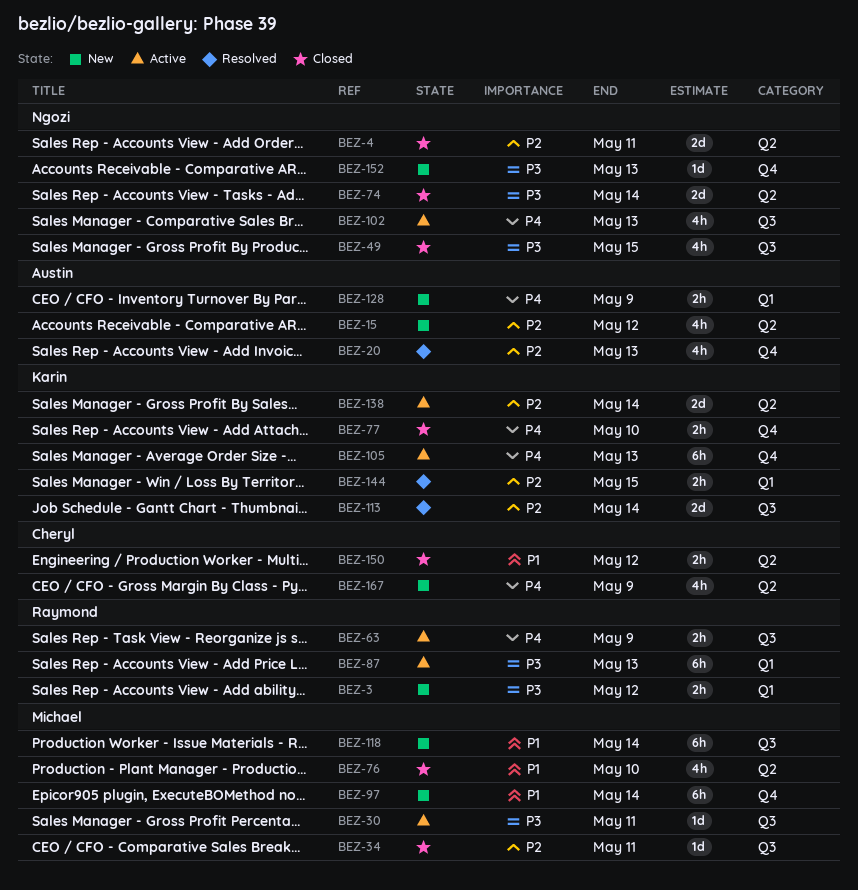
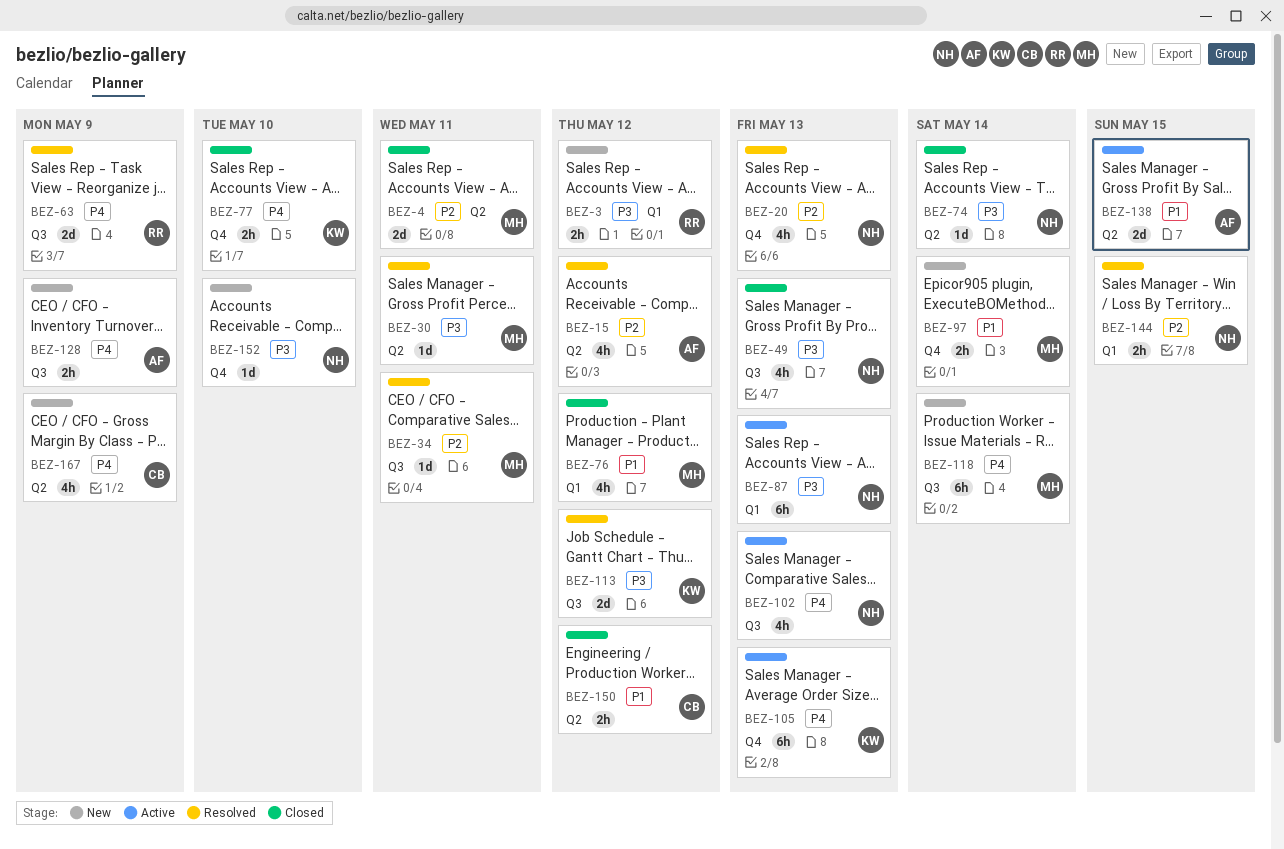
BEZ-4, owner: Ngozi -> Michael
BEZ-15, status: New -> Resolved
BEZ-20, owner: Austin -> Ngozi
BEZ-30, status: Active -> Resolved
BEZ-30, label: Q3 -> Q2
BEZ-34, status: Closed -> Resolved
BEZ-49, due: May 15 -> May 13
BEZ-63, status: Active -> Resolved
BEZ-63, estimate: 2h -> 2d
BEZ-74, estimate: 2d -> 1d
BEZ-76, label: Q2 -> Q1
BEZ-76, due: May 10 -> May 12
BEZ-87, owner: Raymond -> Ngozi
BEZ-97, estimate: 6h -> 2h
BEZ-113, priority: P2 -> P3
BEZ-113, due: May 14 -> May 12
BEZ-118, priority: P1 -> P4
BEZ-128, label: Q1 -> Q3
BEZ-138, owner: Karin -> Austin
BEZ-138, priority: P2 -> P1
BEZ-138, due: May 14 -> May 15
BEZ-144, owner: Karin -> Ngozi
BEZ-152, due: May 13 -> May 10

